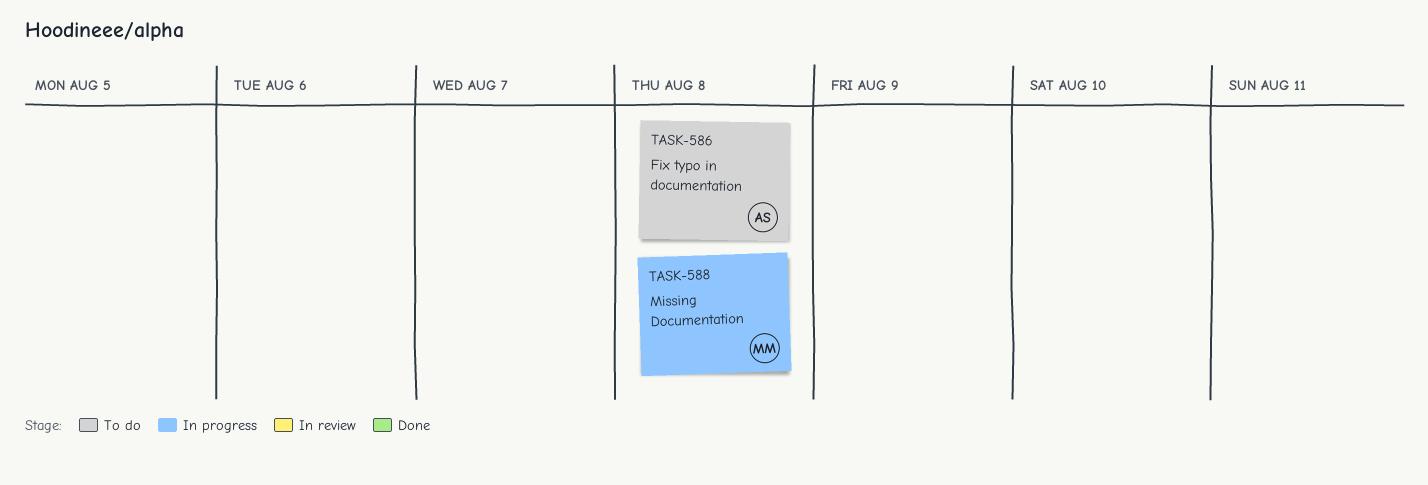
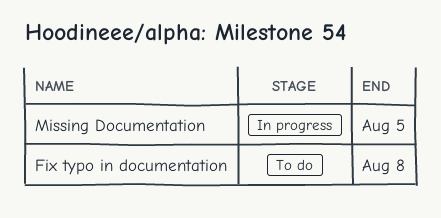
Missing Documentation, due: Aug 8 -> Aug 5

